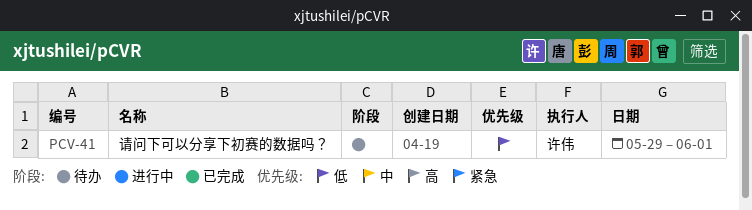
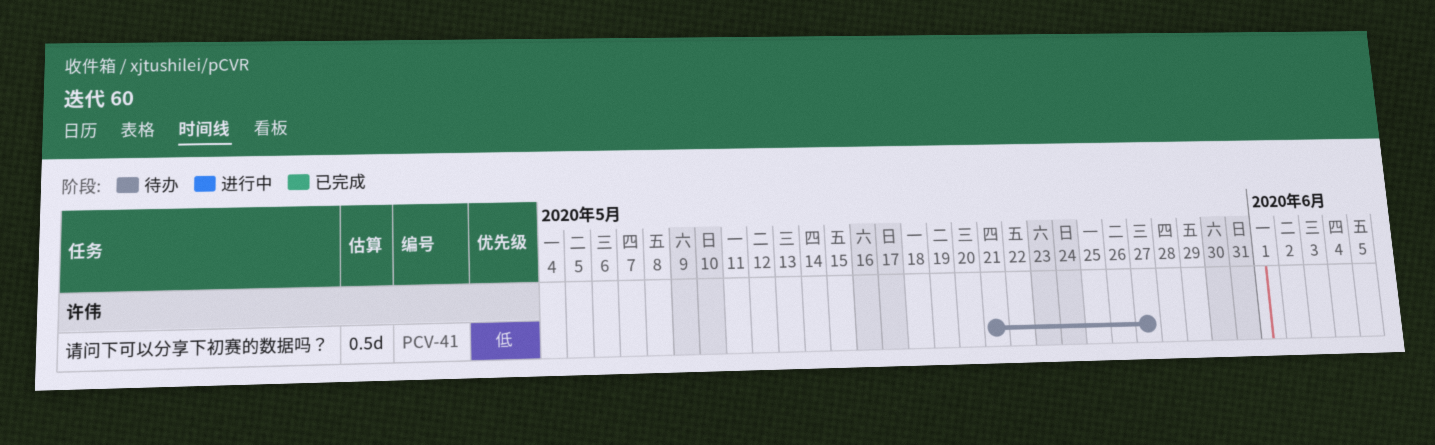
PCV-41, start: May 29 -> May 21
PCV-41, due: Jun 1 -> May 27

